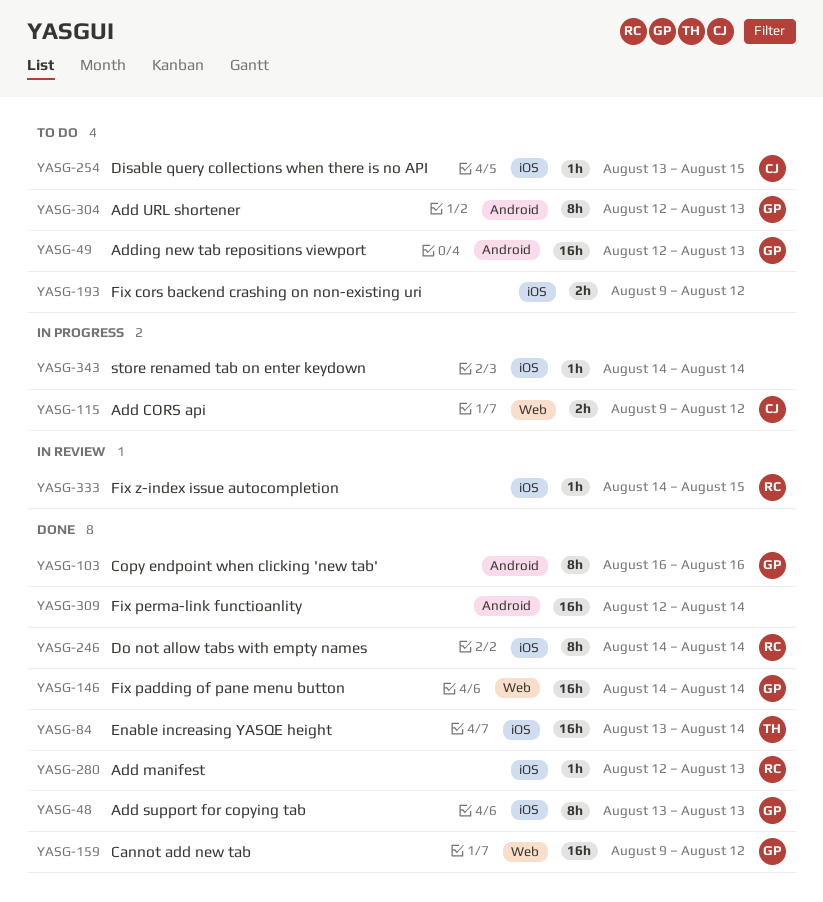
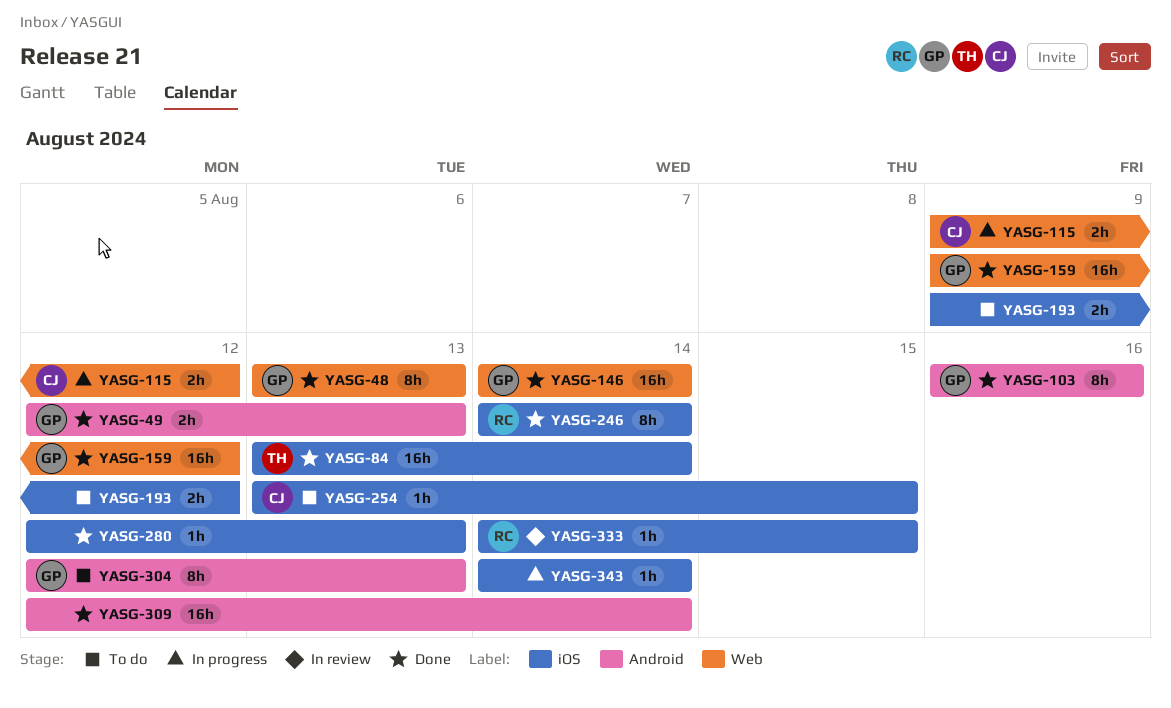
YASG-48, label: iOS -> Web
YASG-49, status: To do -> Done
YASG-49, estimate: 16h -> 2h
YASG-280, owner: RC -> none

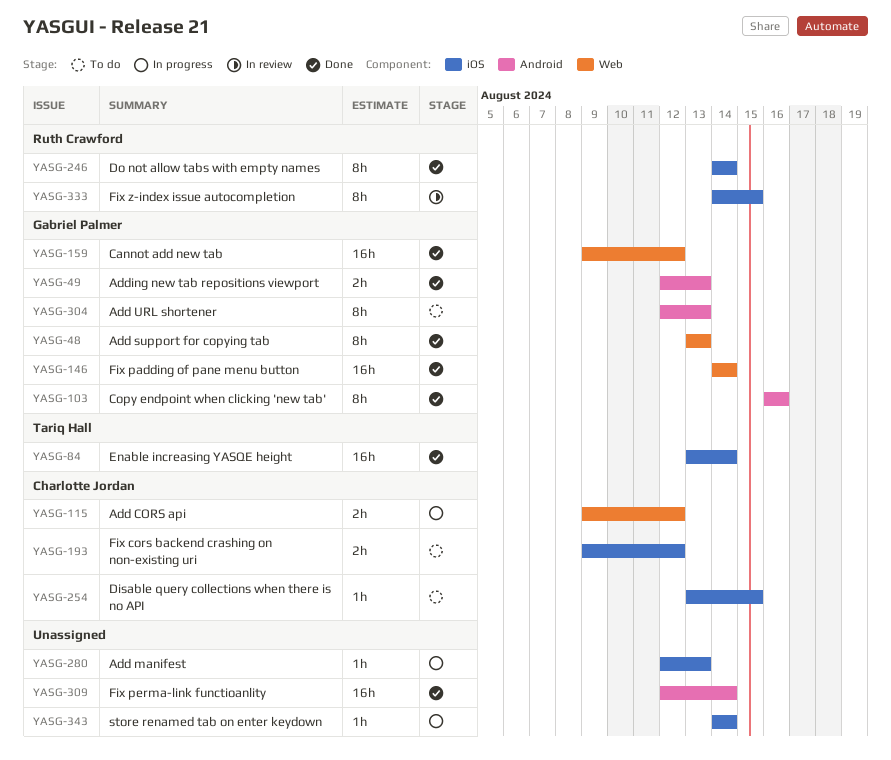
YASG-193, owner: none -> Charlotte Jordan
YASG-280, status: Done -> In progress
YASG-333, estimate: 1h -> 8h

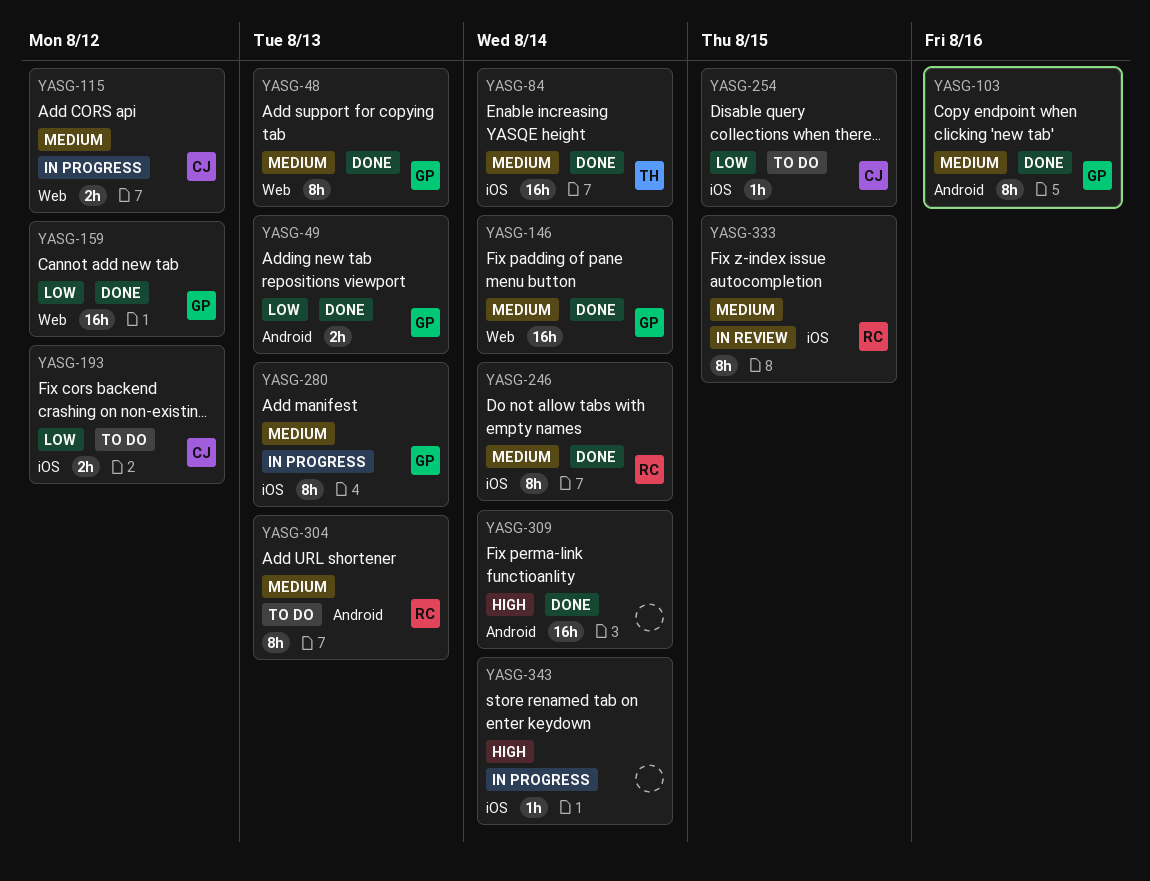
YASG-280, owner: none -> Gabriel Palmer
YASG-280, estimate: 1h -> 8h
YASG-304, owner: Gabriel Palmer -> Ruth Crawford

